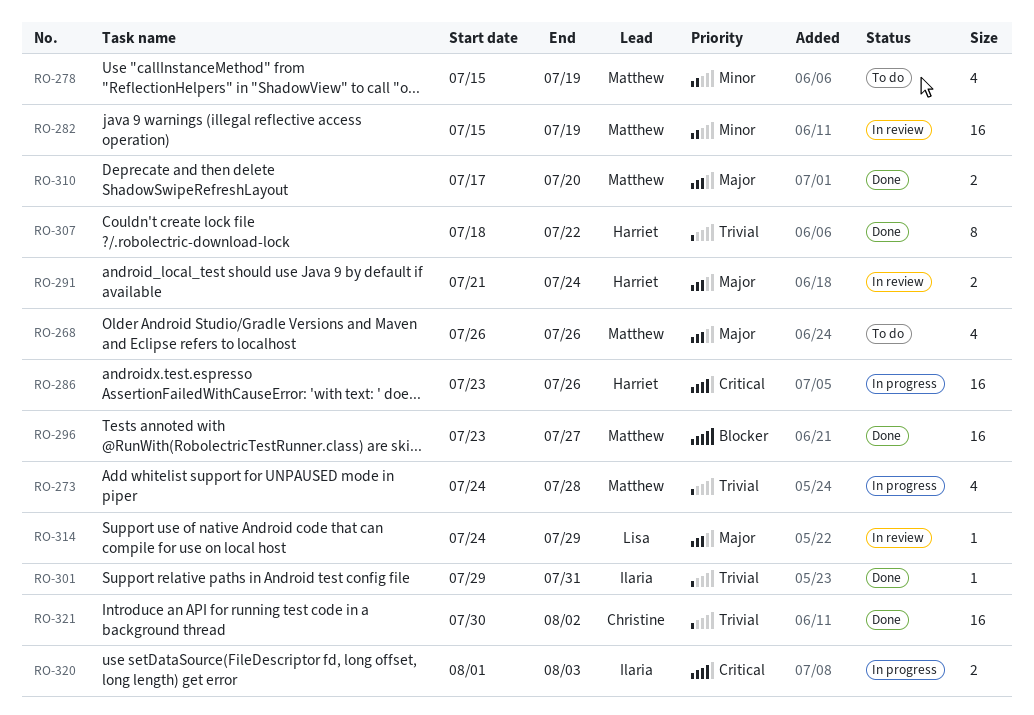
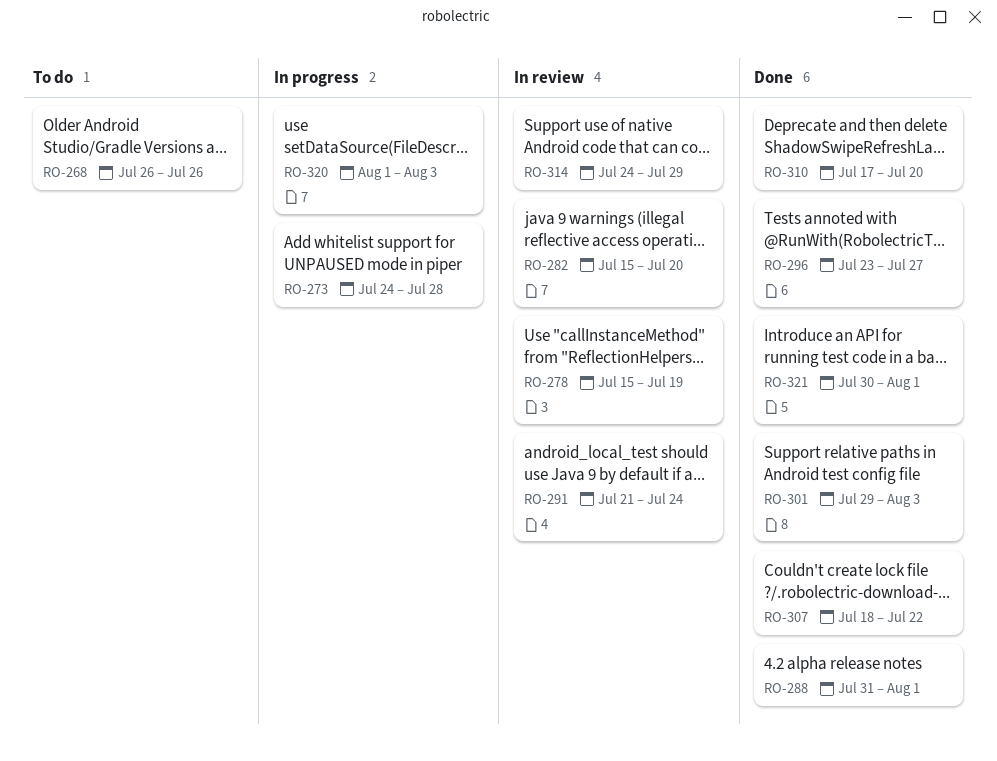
RO-278, status: To do -> In review
RO-282, due: Jul 19 -> Jul 20
RO-286: present -> none
RO-288: none -> present
RO-301, due: Jul 31 -> Aug 3
RO-321, due: Aug 2 -> Aug 1

